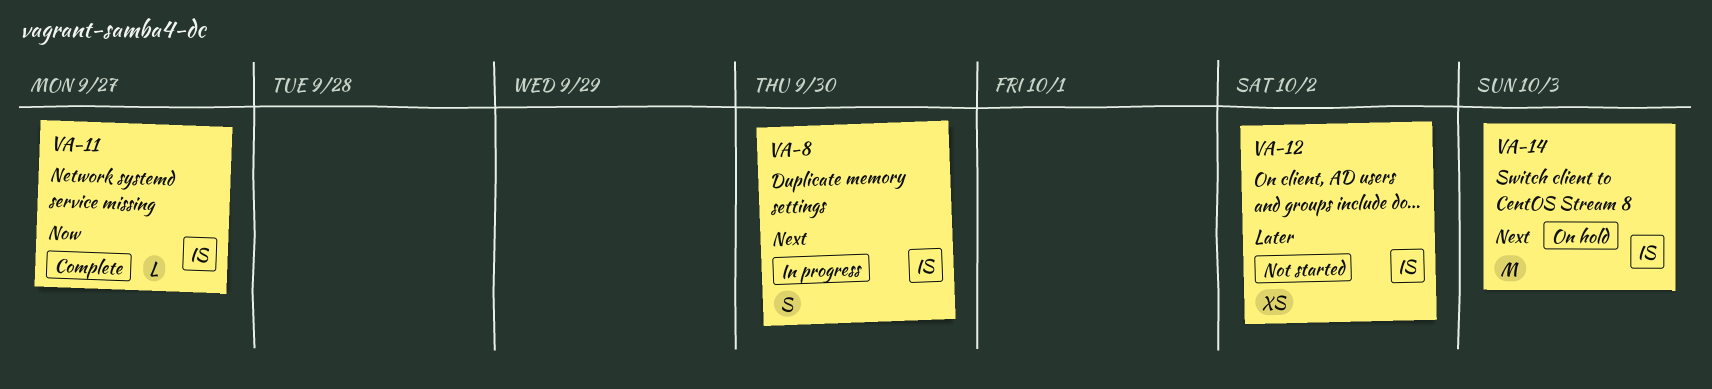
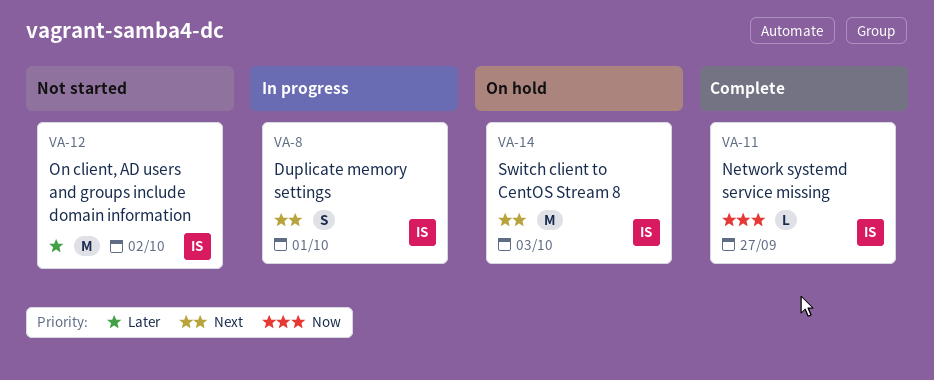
VA-8, due: Sep 30 -> Oct 1
VA-12, estimate: XS -> M

